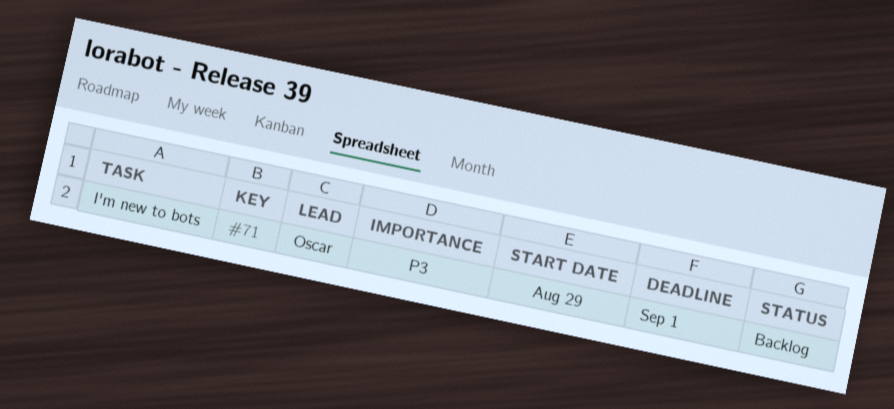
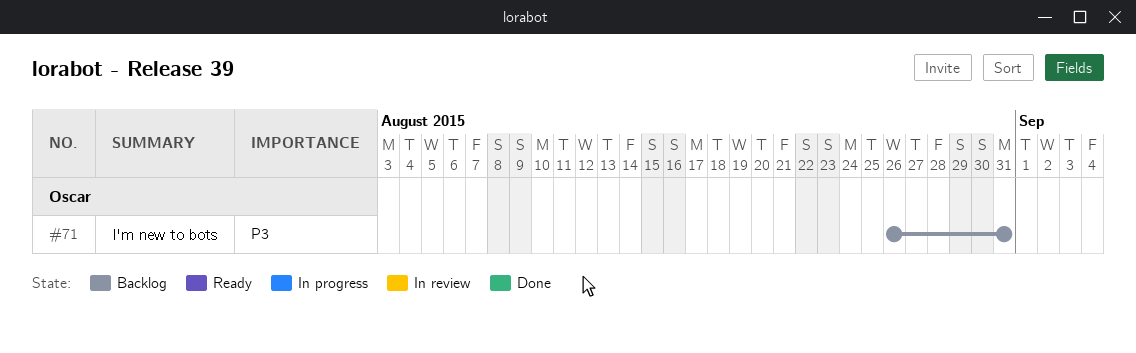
#71, start: Aug 29 -> Aug 26
#71, due: Sep 1 -> Aug 31

